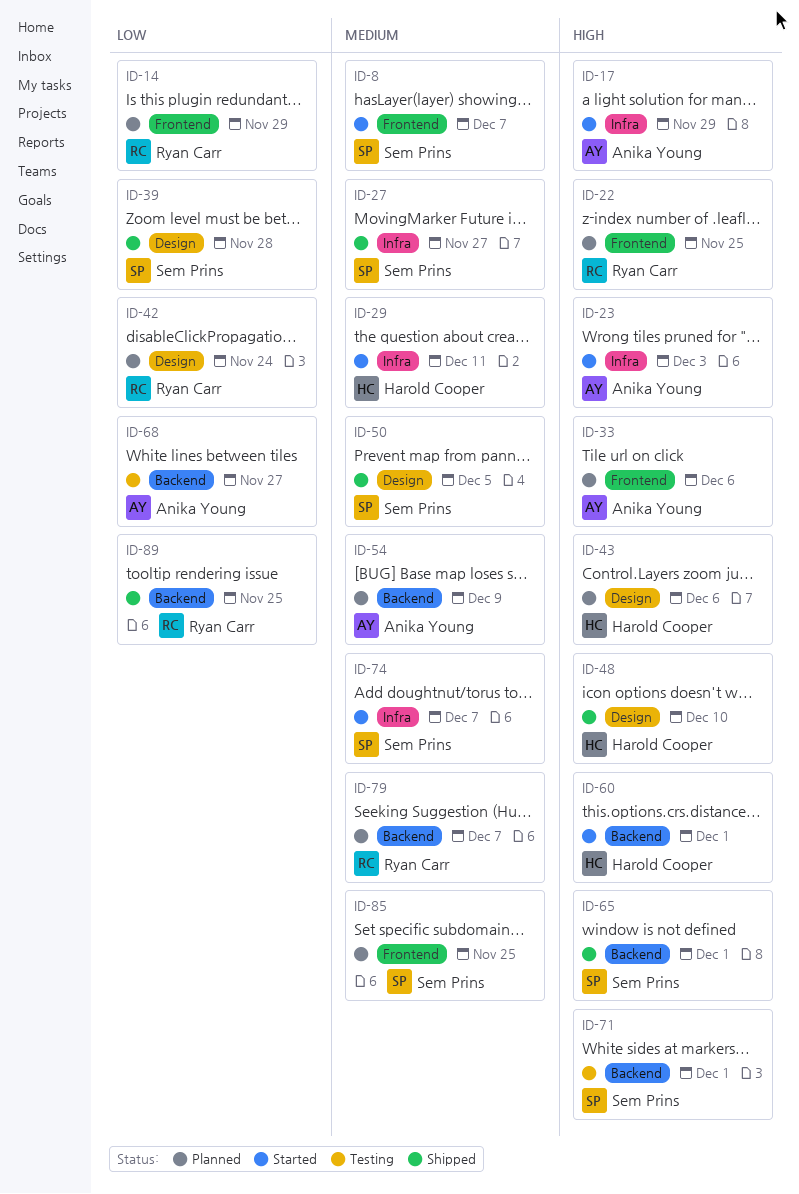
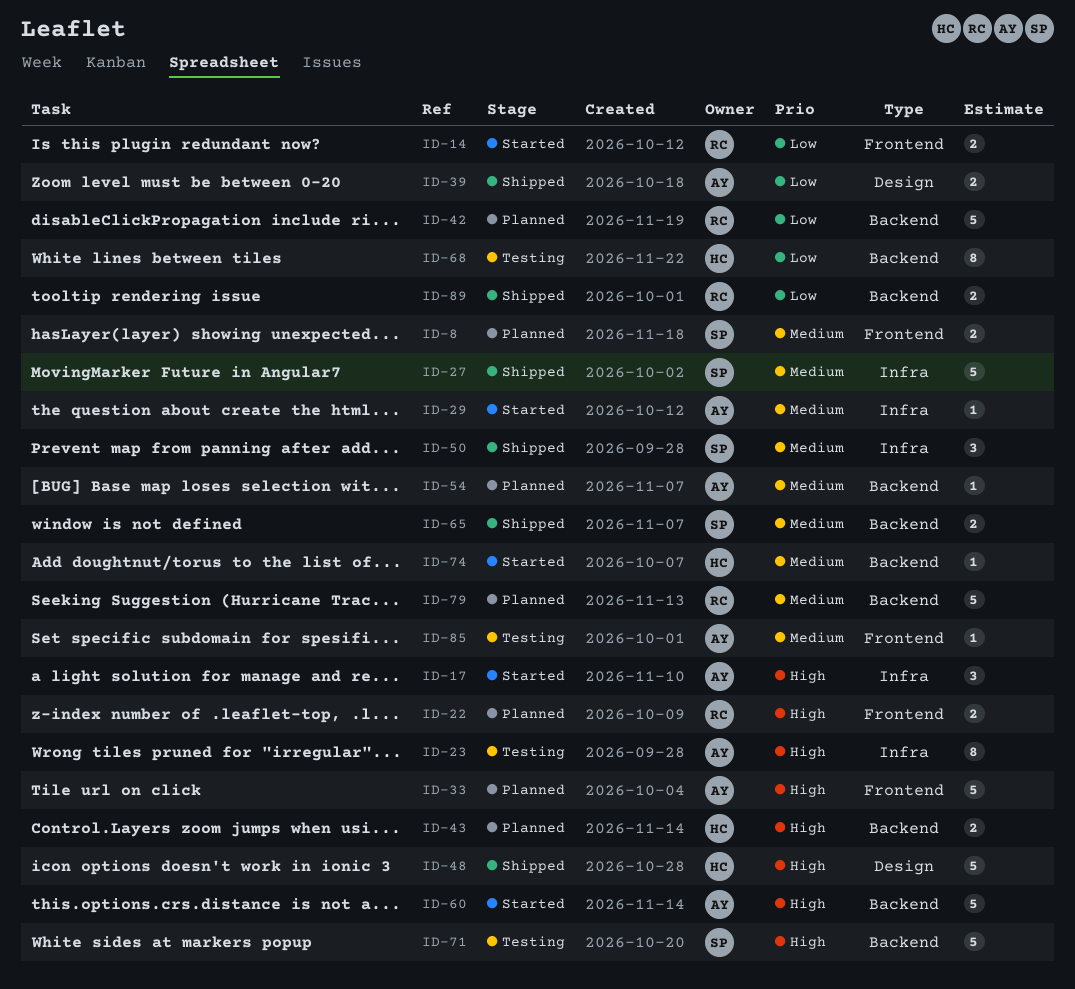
ID-8, status: Started -> Planned
ID-14, status: Planned -> Started
ID-23, status: Started -> Testing
ID-29, owner: Harold Cooper -> Anika Young
ID-39, owner: Sem Prins -> Anika Young
ID-42, label: Design -> Backend
ID-43, label: Design -> Backend
ID-50, label: Design -> Infra
ID-60, owner: Harold Cooper -> Anika Young
ID-65, priority: High -> Medium
ID-68, owner: Anika Young -> Harold Cooper
ID-74, owner: Sem Prins -> Harold Cooper
ID-74, label: Infra -> Backend
ID-85, status: Planned -> Testing
ID-85, owner: Sem Prins -> Anika Young

